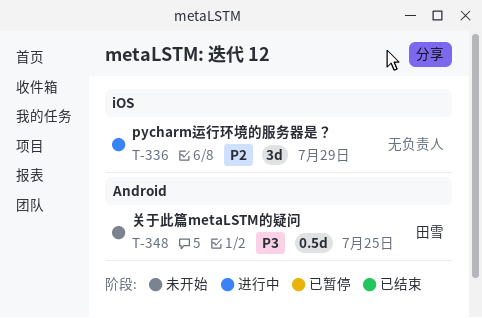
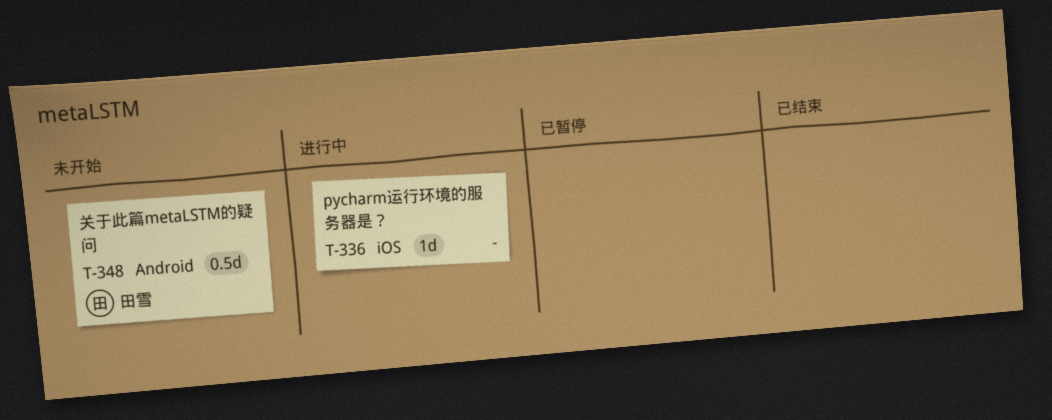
T-336, estimate: 3d -> 1d

